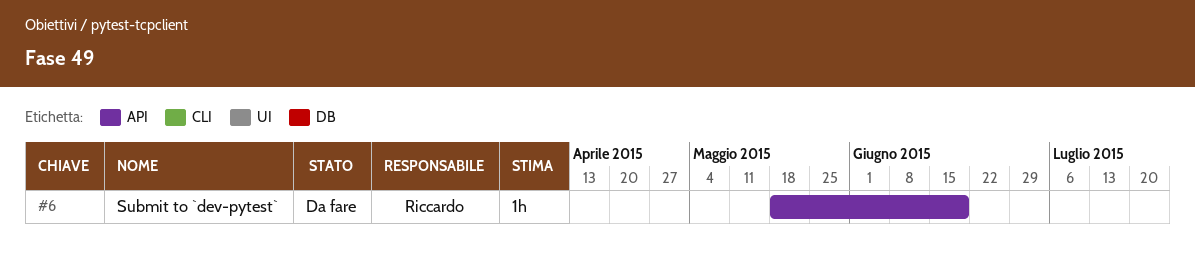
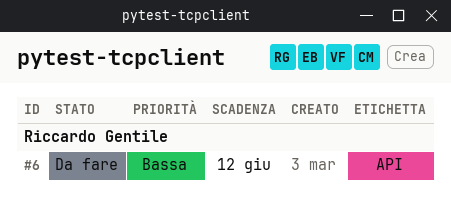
#6, due: Jun 19 -> Jun 12

